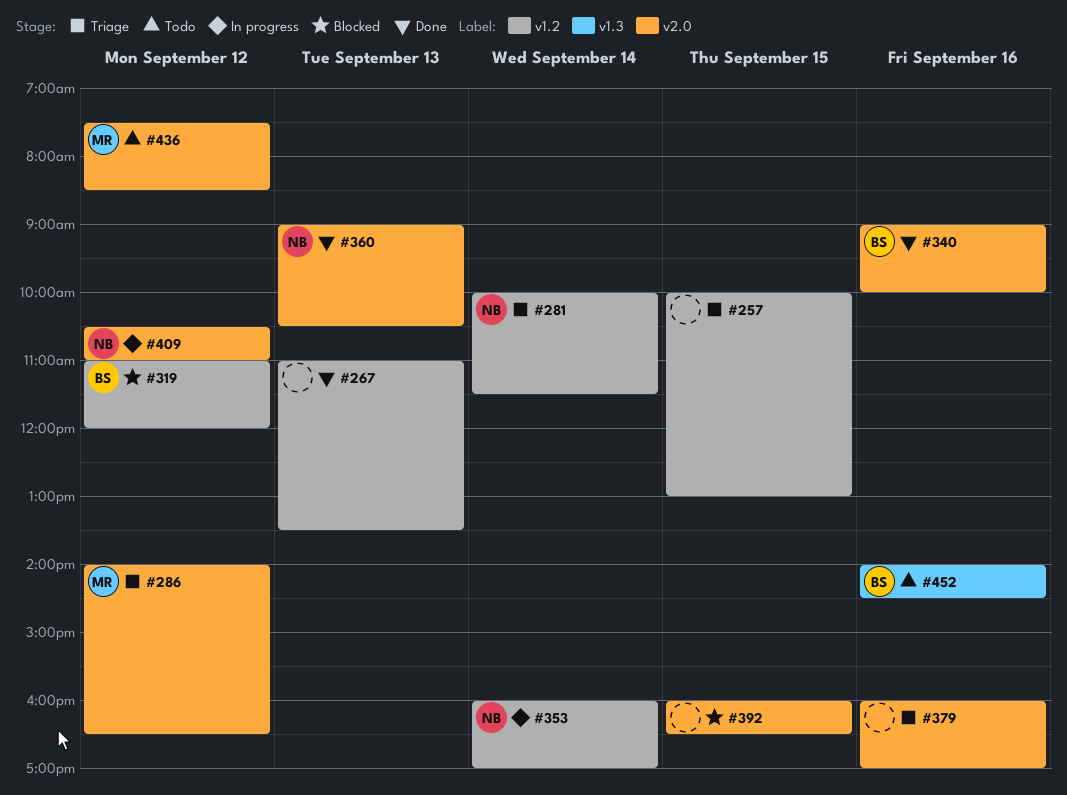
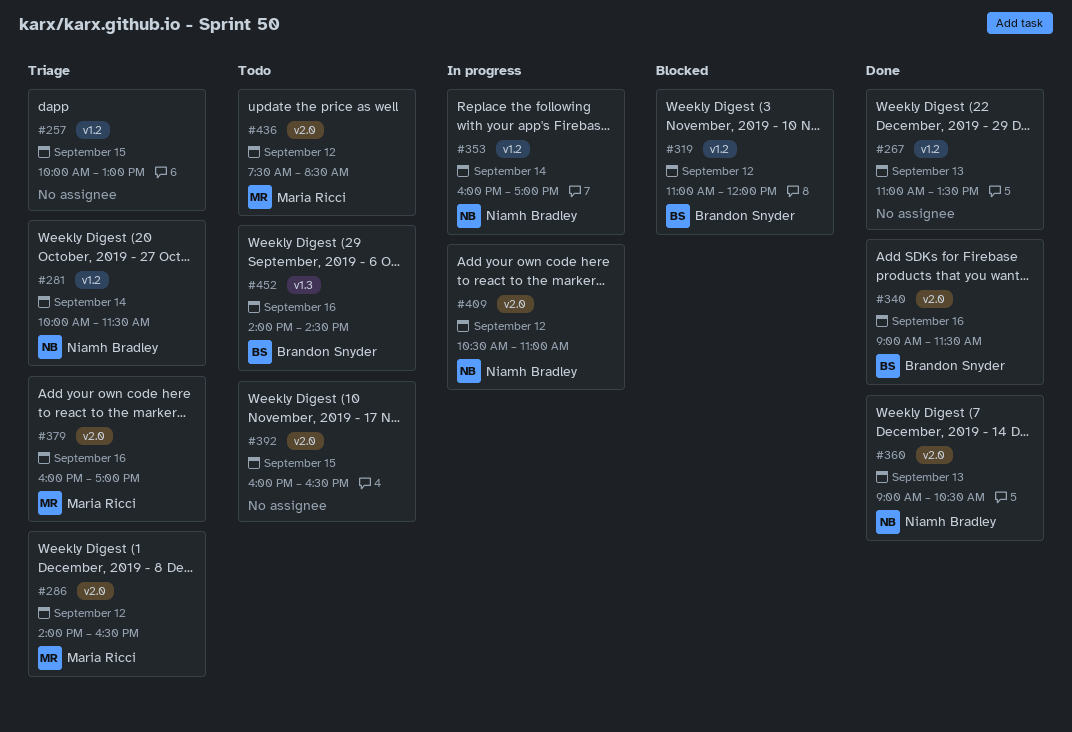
#340, ends: 10:00 -> 11:30
#379, owner: none -> Maria Ricci
#392, status: Blocked -> Todo

